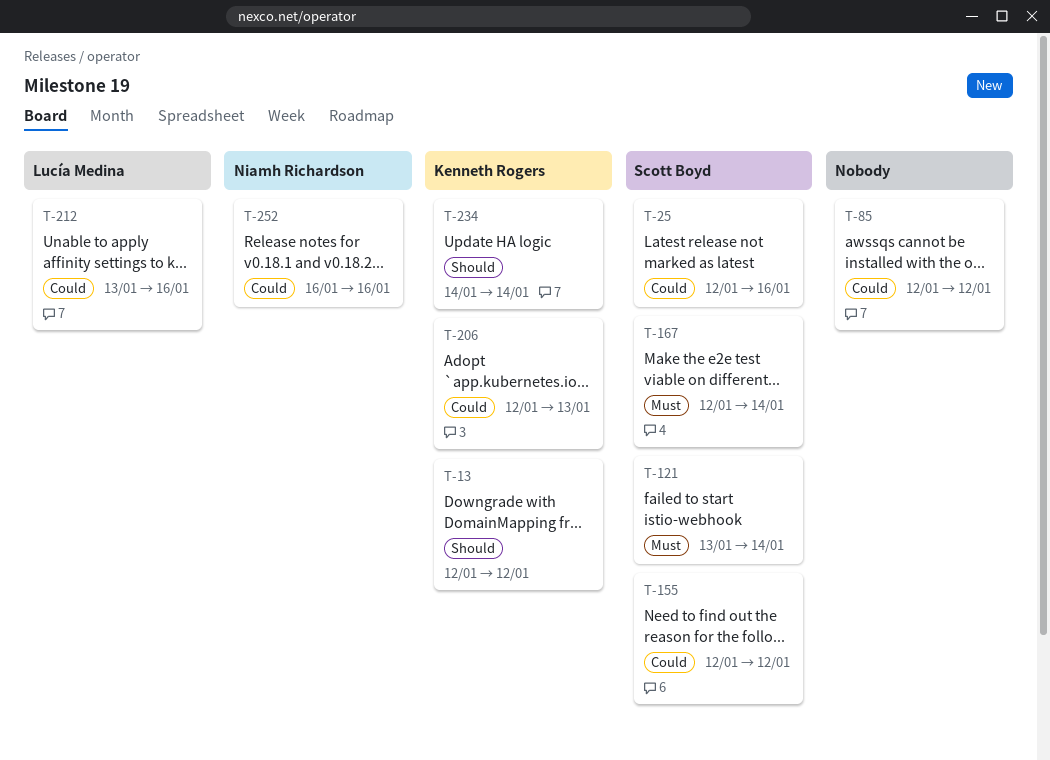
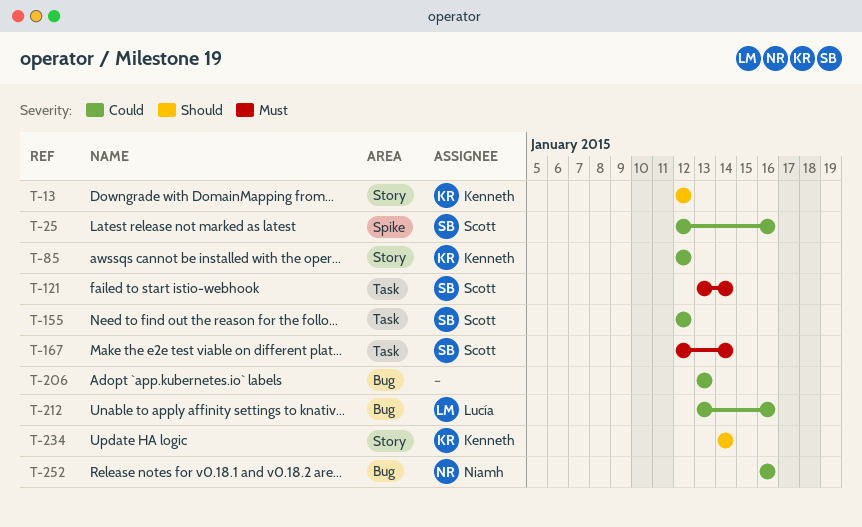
T-85, owner: none -> Kenneth Rogers
T-206, owner: Kenneth Rogers -> none
T-206, start: Jan 12 -> Jan 13

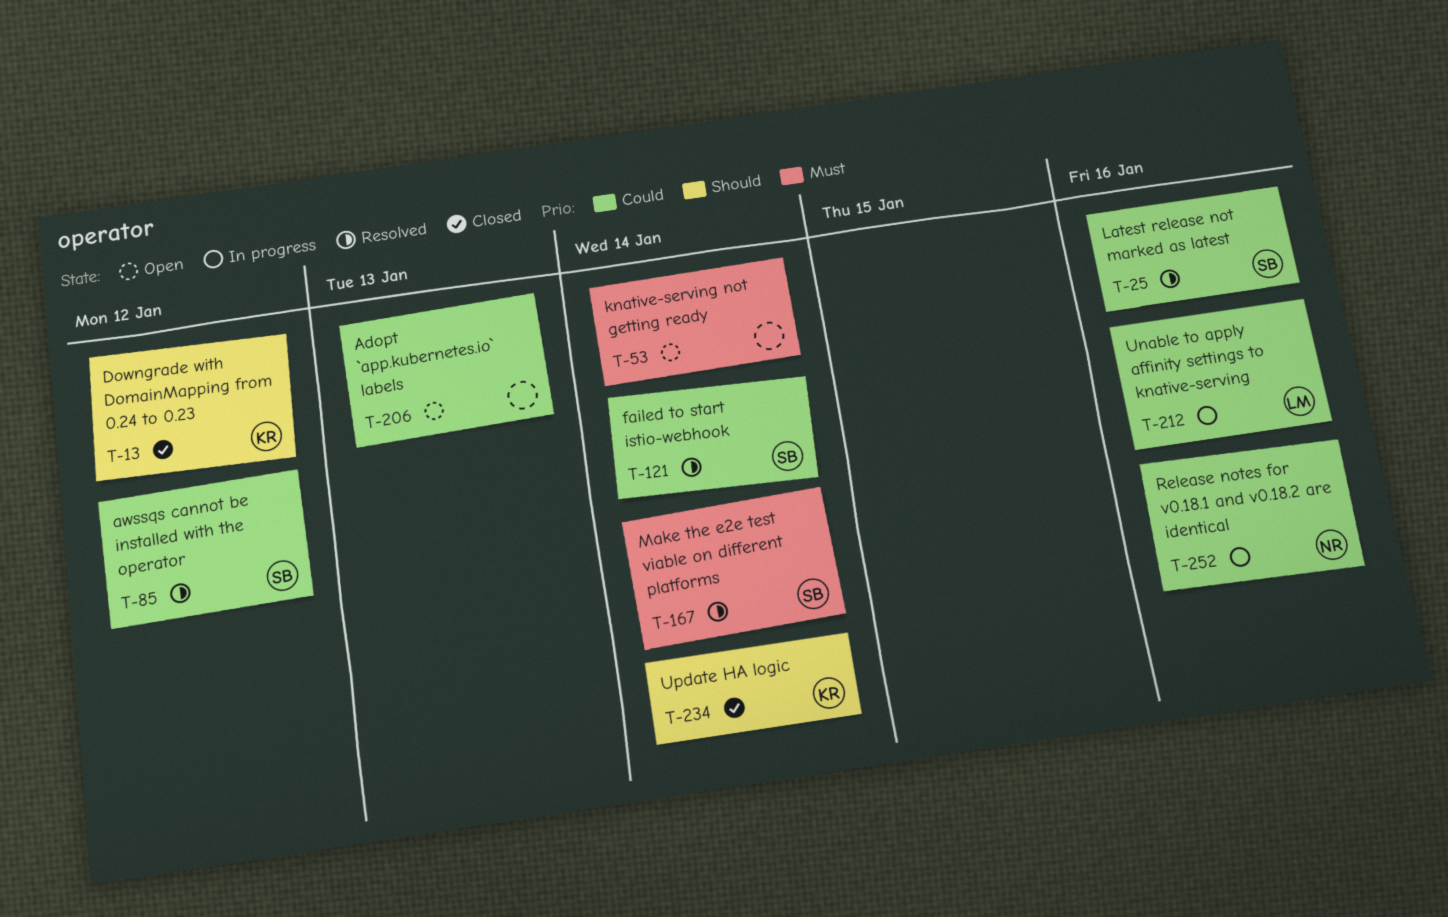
T-53: none -> present
T-85, owner: Kenneth -> Scott
T-121, priority: Must -> Could
T-155: present -> none

